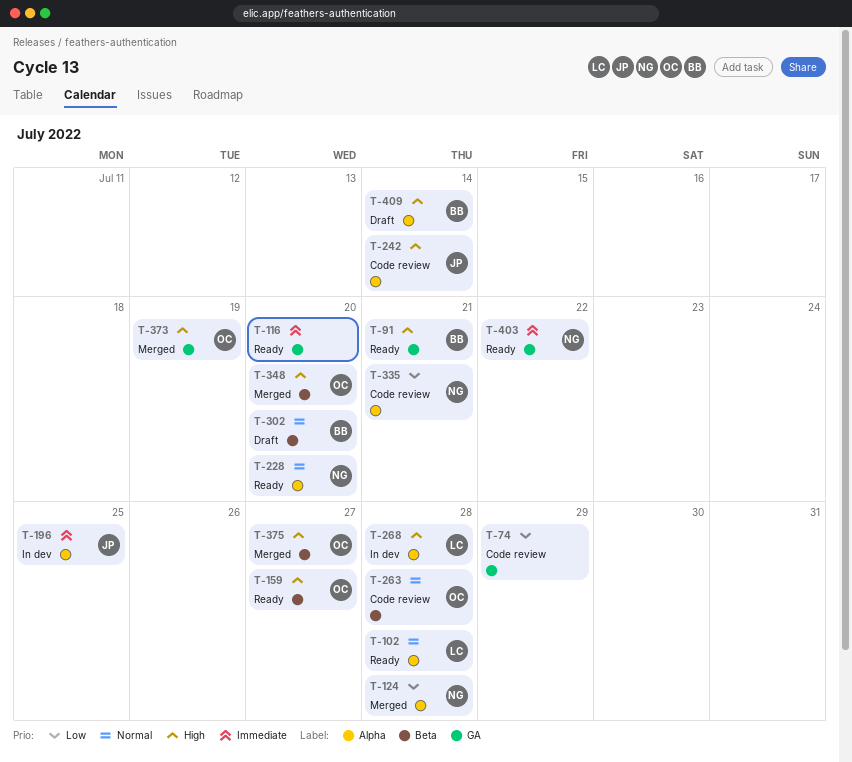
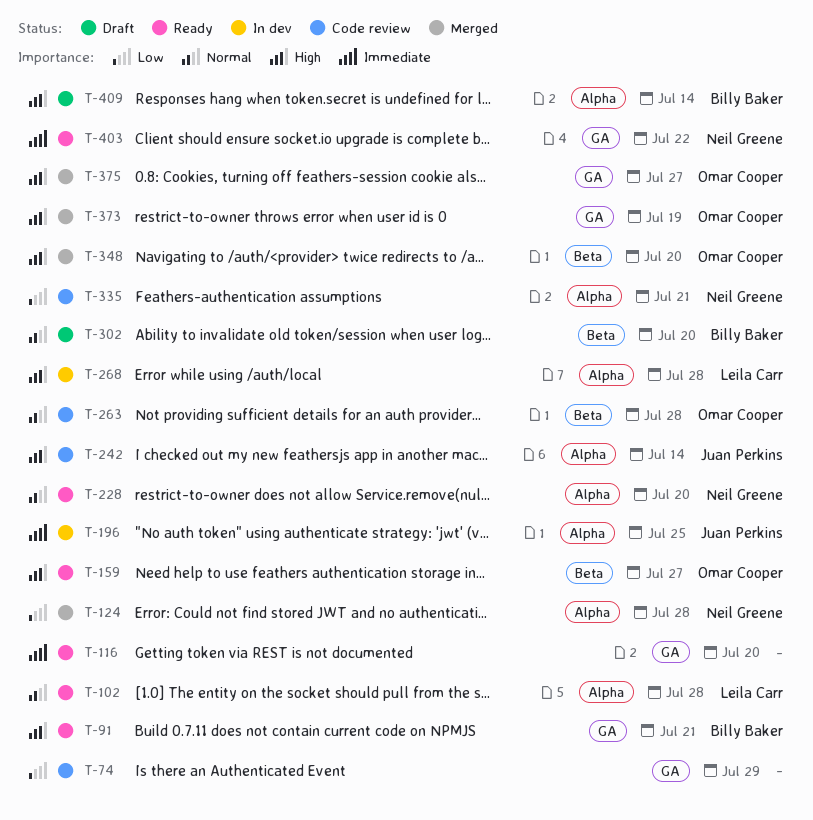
T-375, label: Beta -> GA

